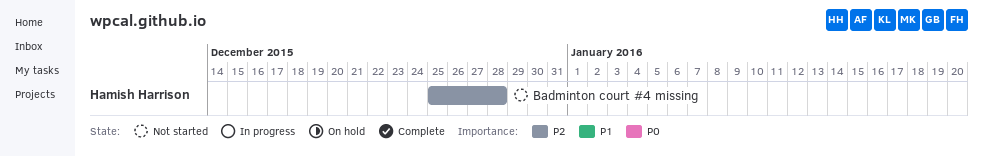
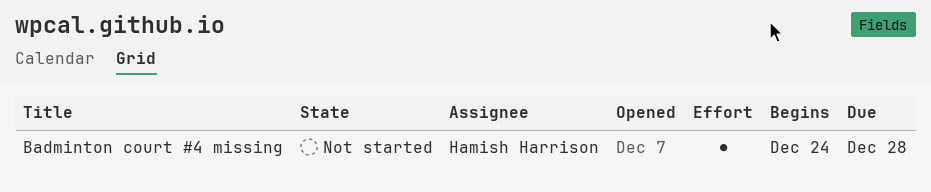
Badminton court #4 missing, start: Dec 25 -> Dec 24

